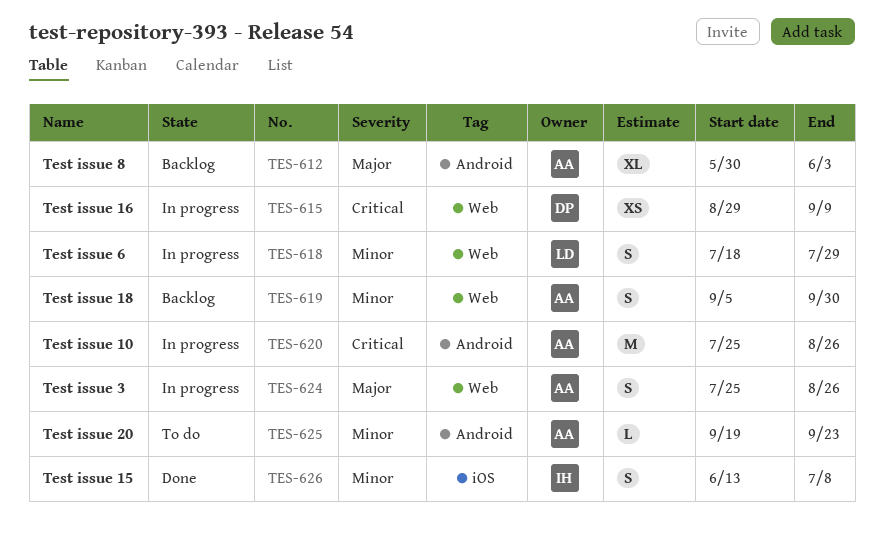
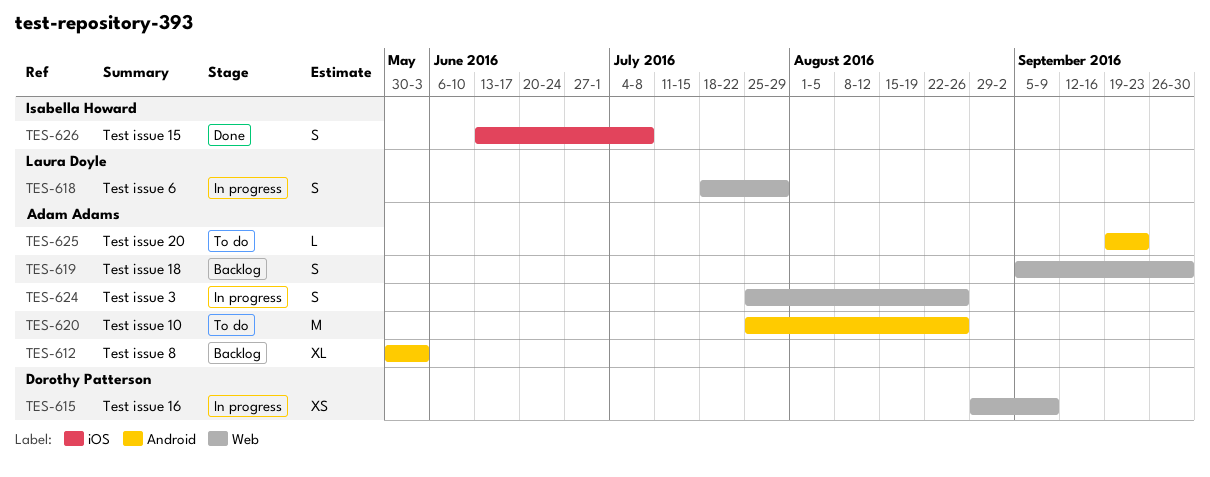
TES-620, status: In progress -> To do

